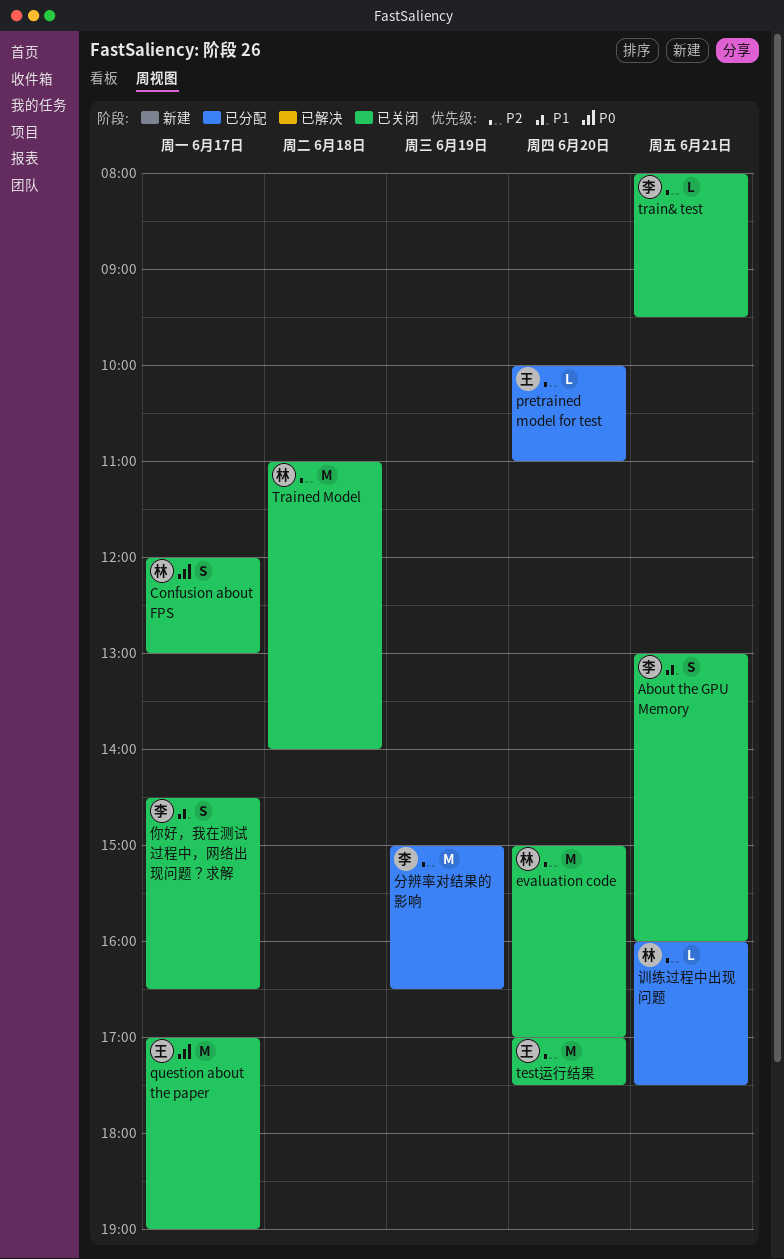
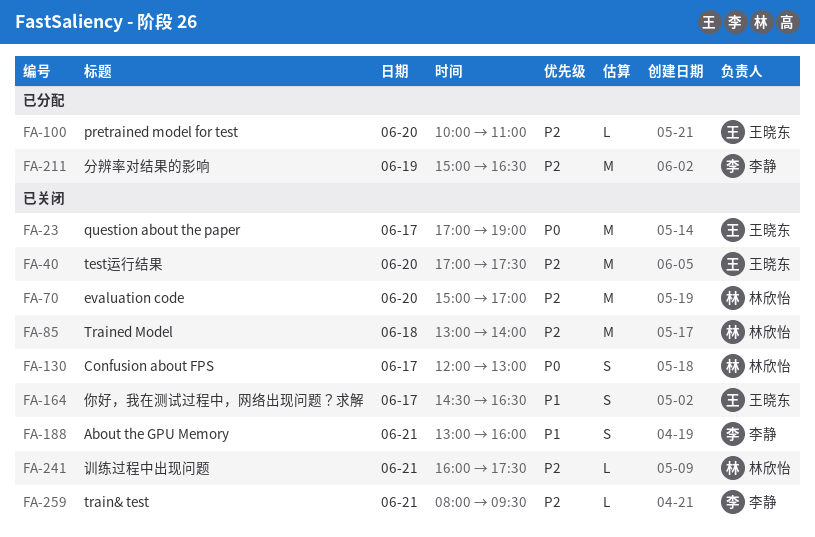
Trained Model, begins: 11:00 -> 13:00
你好，我在测试过程中，网络出现问题？求解, owner: 李静 -> 王晓东
训练过程中出现问题, status: 已分配 -> 已关闭

